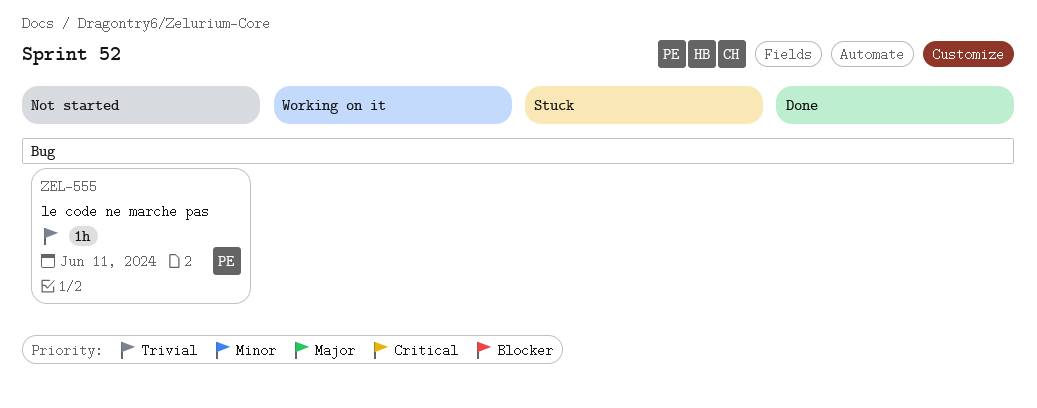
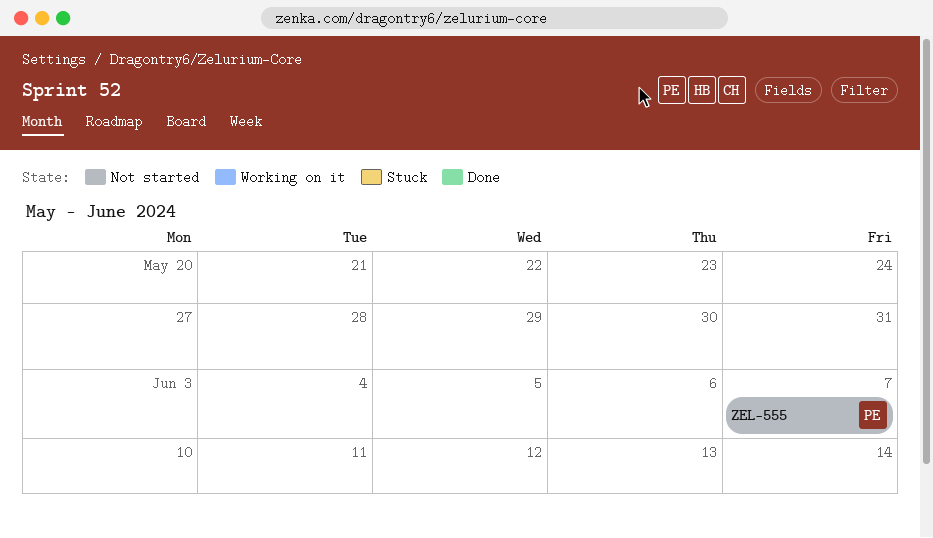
ZEL-555, due: Jun 11 -> Jun 7

